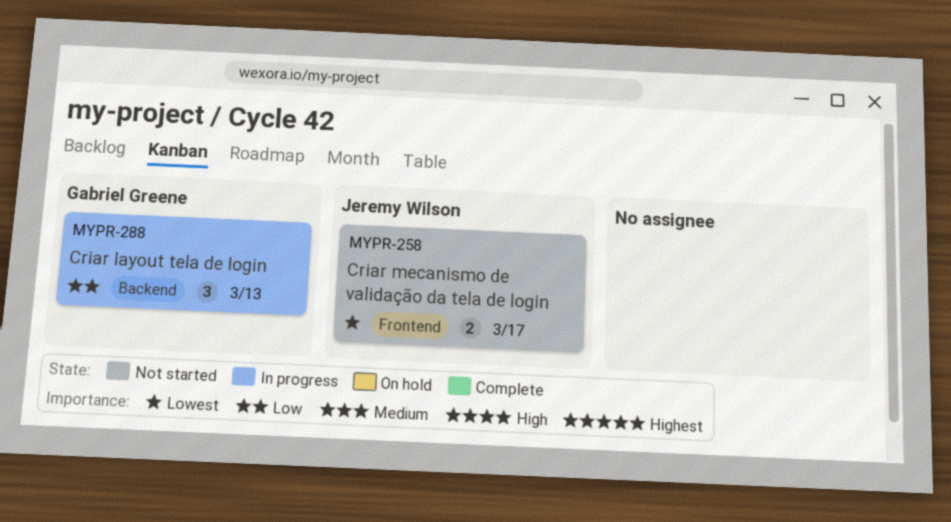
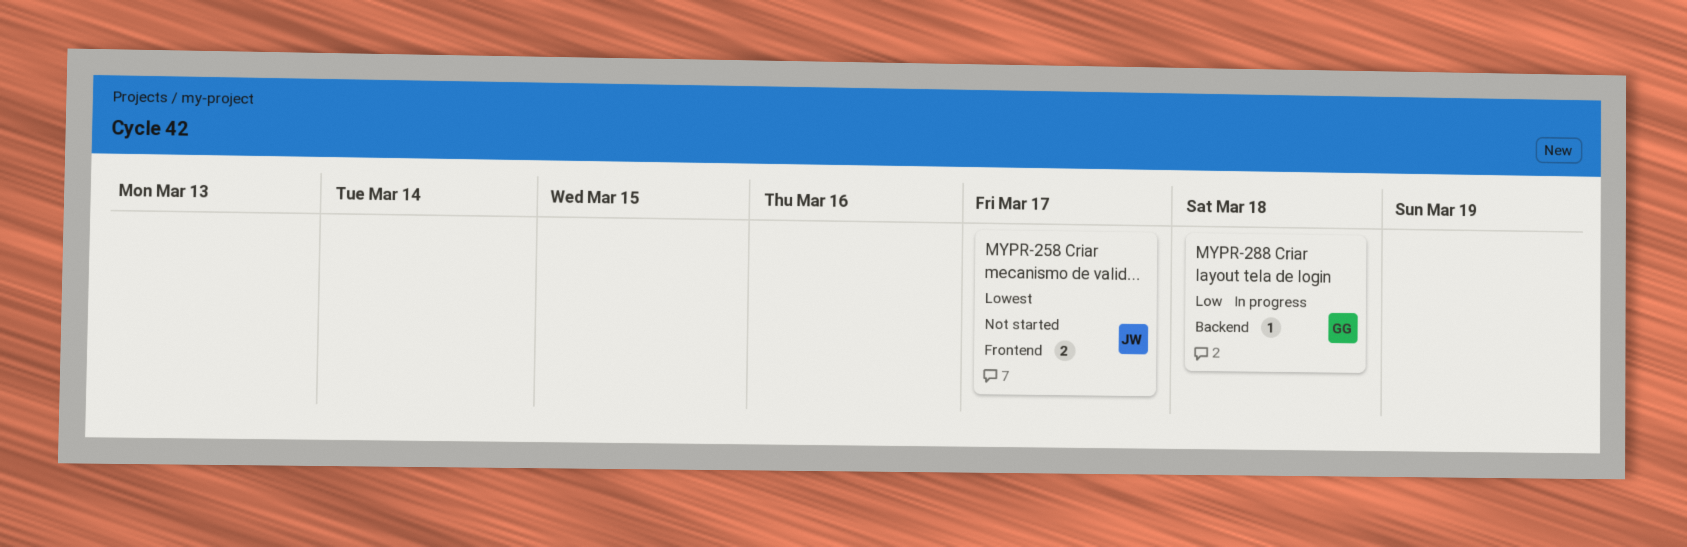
MYPR-288, estimate: 3 -> 1
MYPR-288, due: Mar 13 -> Mar 18

